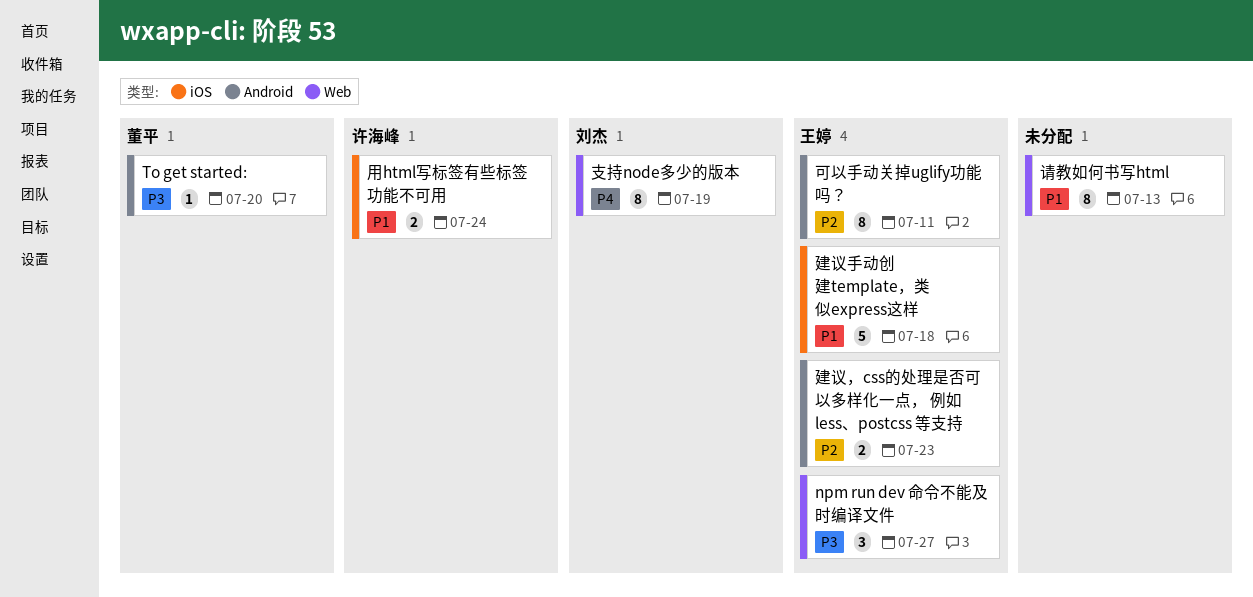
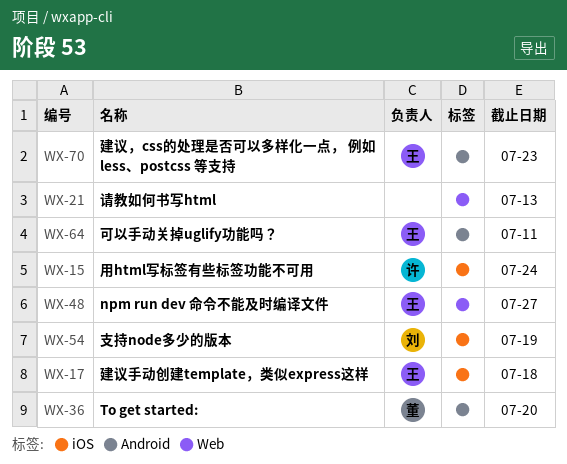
支持node多少的版本, label: Web -> iOS

